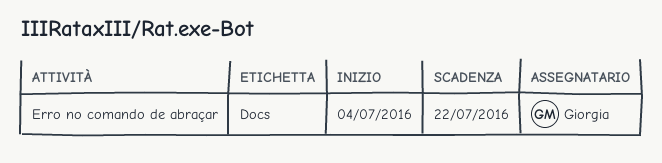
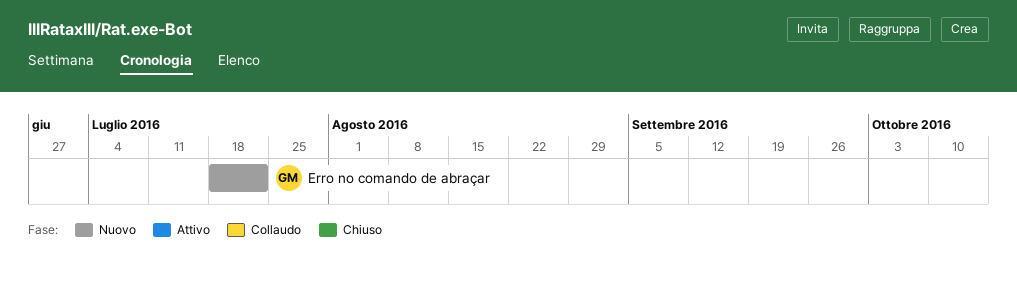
Erro no comando de abraçar, start: Jul 4 -> Jul 18

